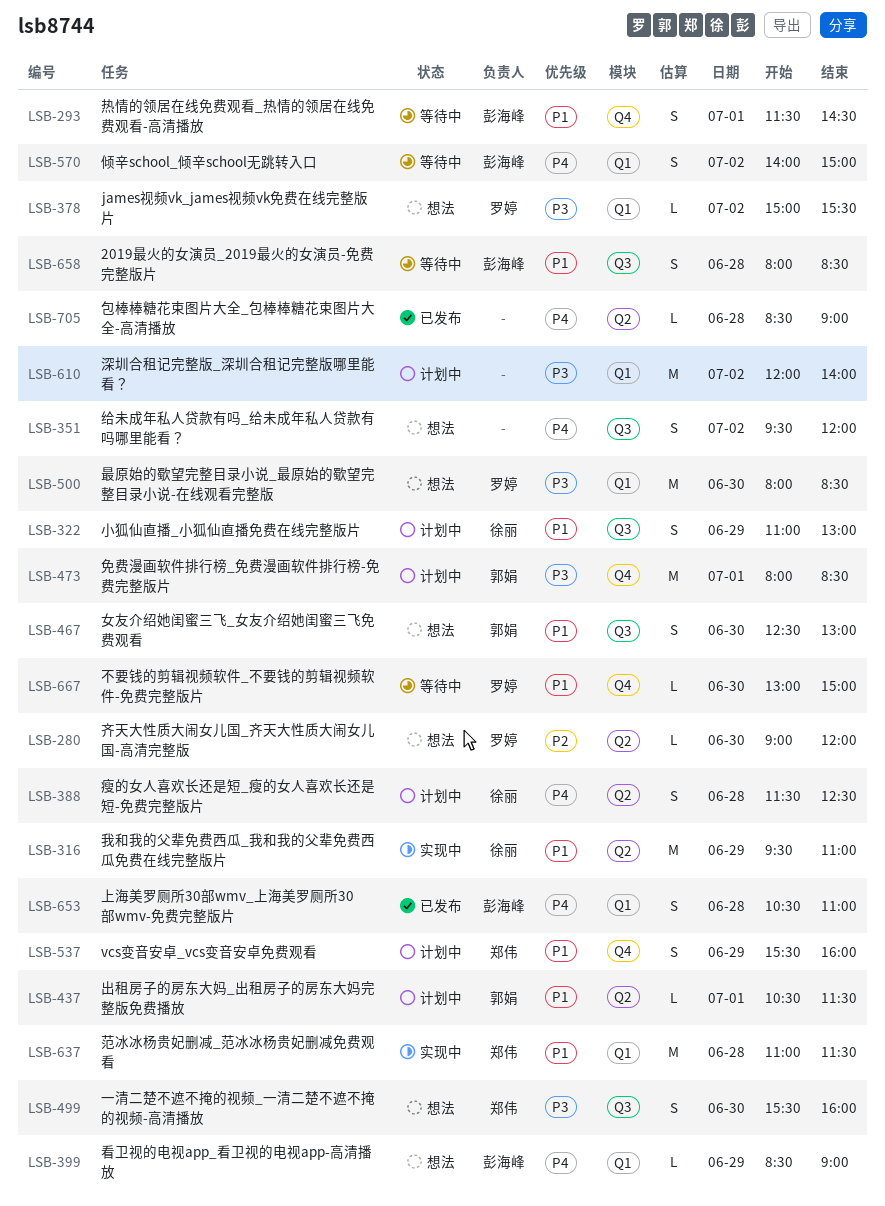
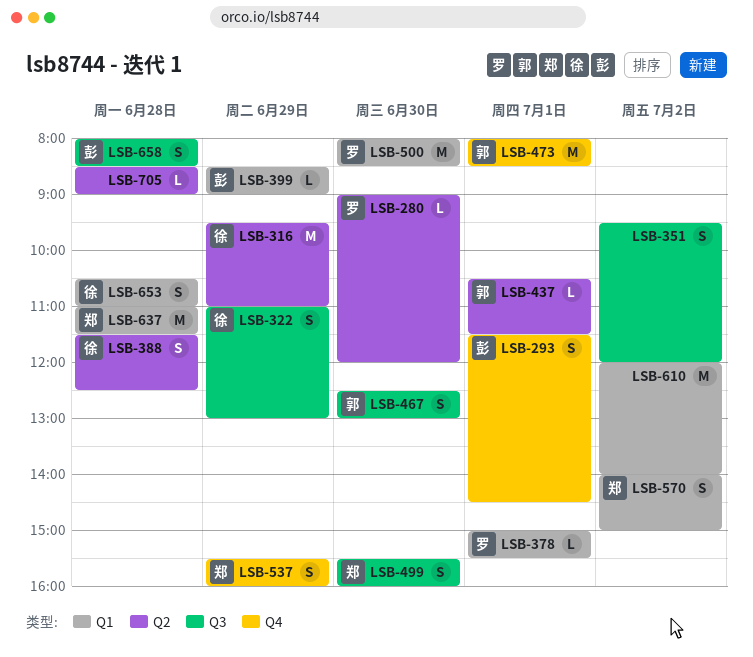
LSB-378, day: Jul 2 -> Jul 1
LSB-570, owner: 彭海峰 -> 郑伟
LSB-653, owner: 彭海峰 -> 徐丽
LSB-667: present -> none

